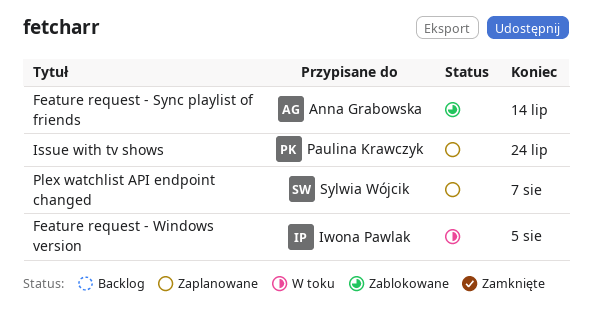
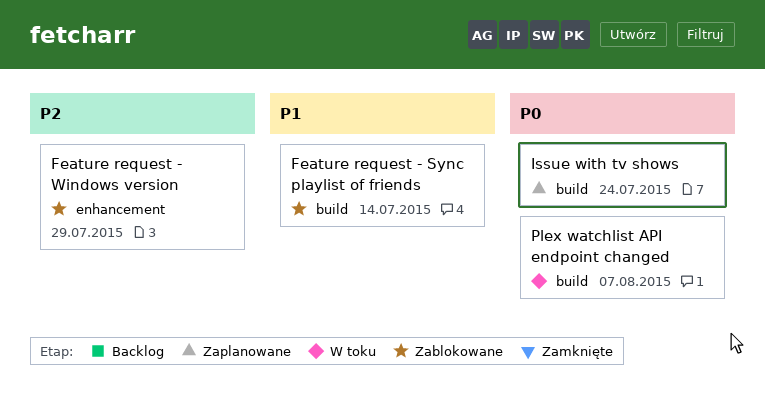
Feature request - Windows version, status: W toku -> Zablokowane
Feature request - Windows version, due: Aug 5 -> Jul 29
Plex watchlist API endpoint changed, status: Zaplanowane -> W toku

